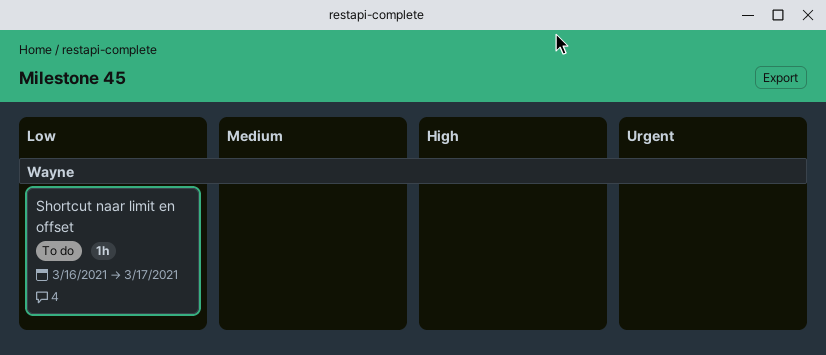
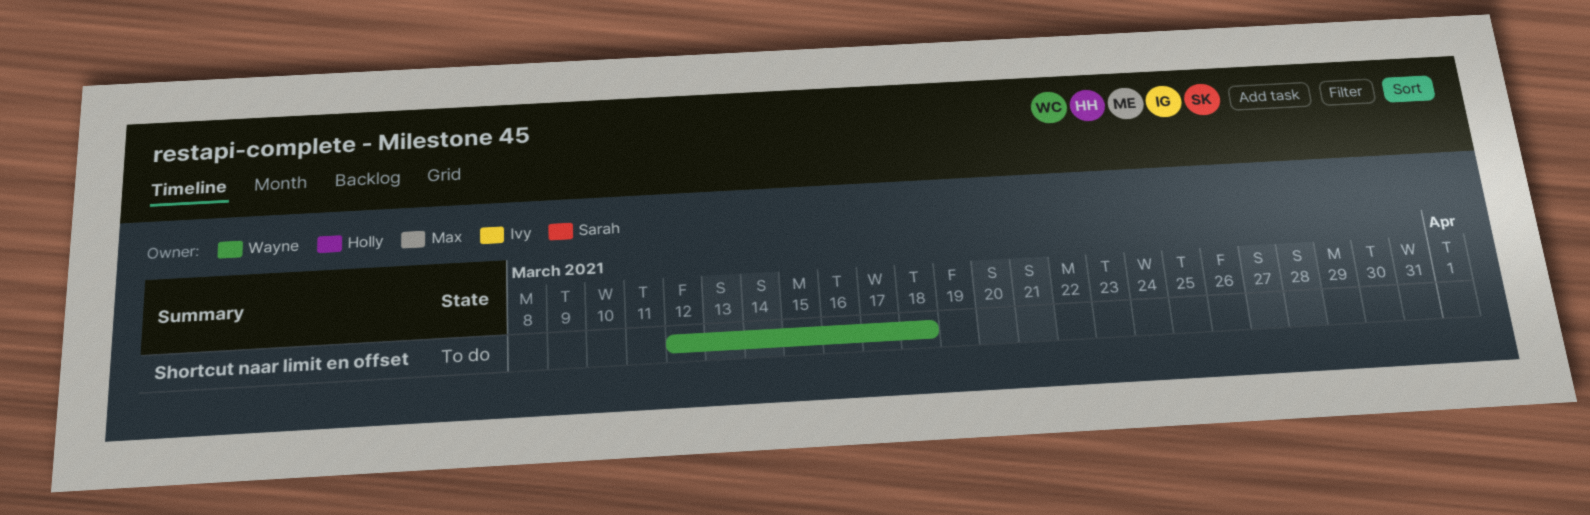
Shortcut naar limit en offset, start: Mar 16 -> Mar 12
Shortcut naar limit en offset, due: Mar 17 -> Mar 18

